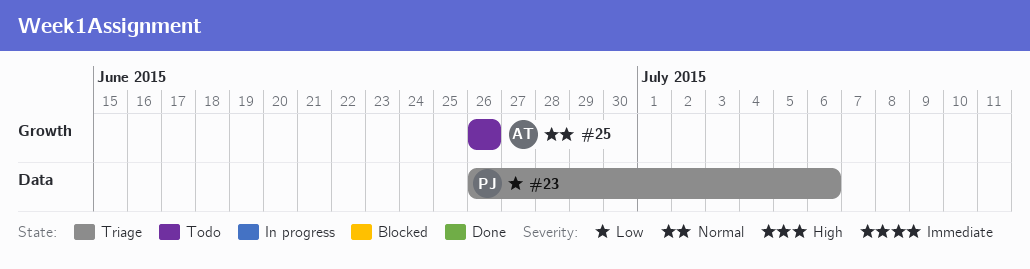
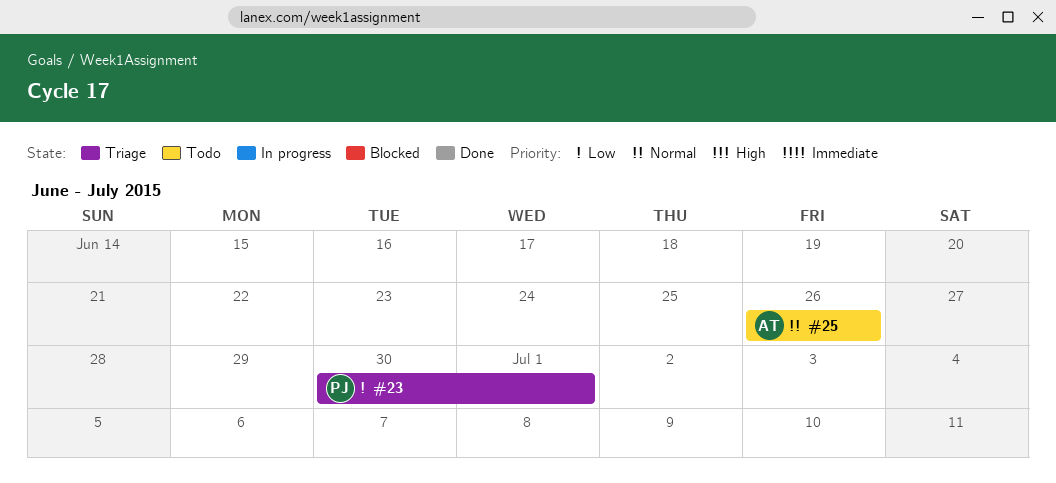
#23, start: Jun 26 -> Jun 30
#23, due: Jul 6 -> Jul 1

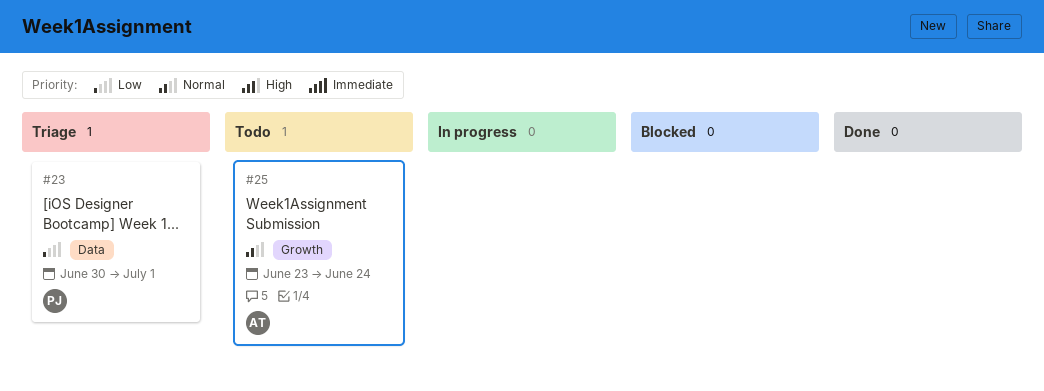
#25, start: Jun 26 -> Jun 23
#25, due: Jun 26 -> Jun 24

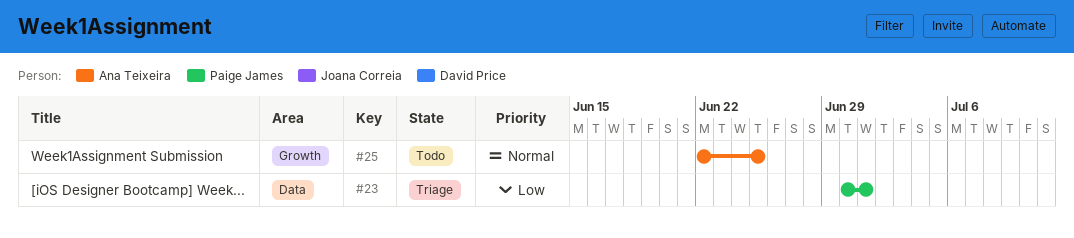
#25, start: Jun 23 -> Jun 22
#25, due: Jun 24 -> Jun 25

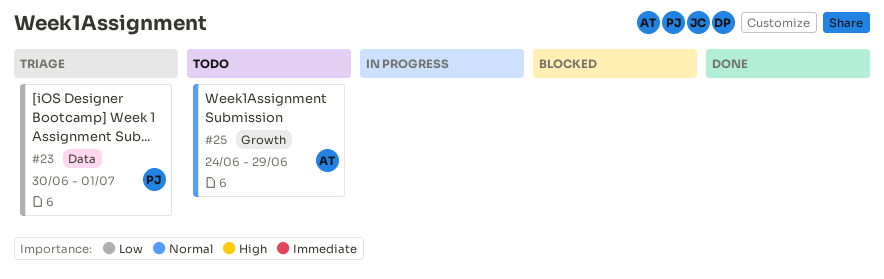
#25, start: Jun 22 -> Jun 24
#25, due: Jun 25 -> Jun 29

